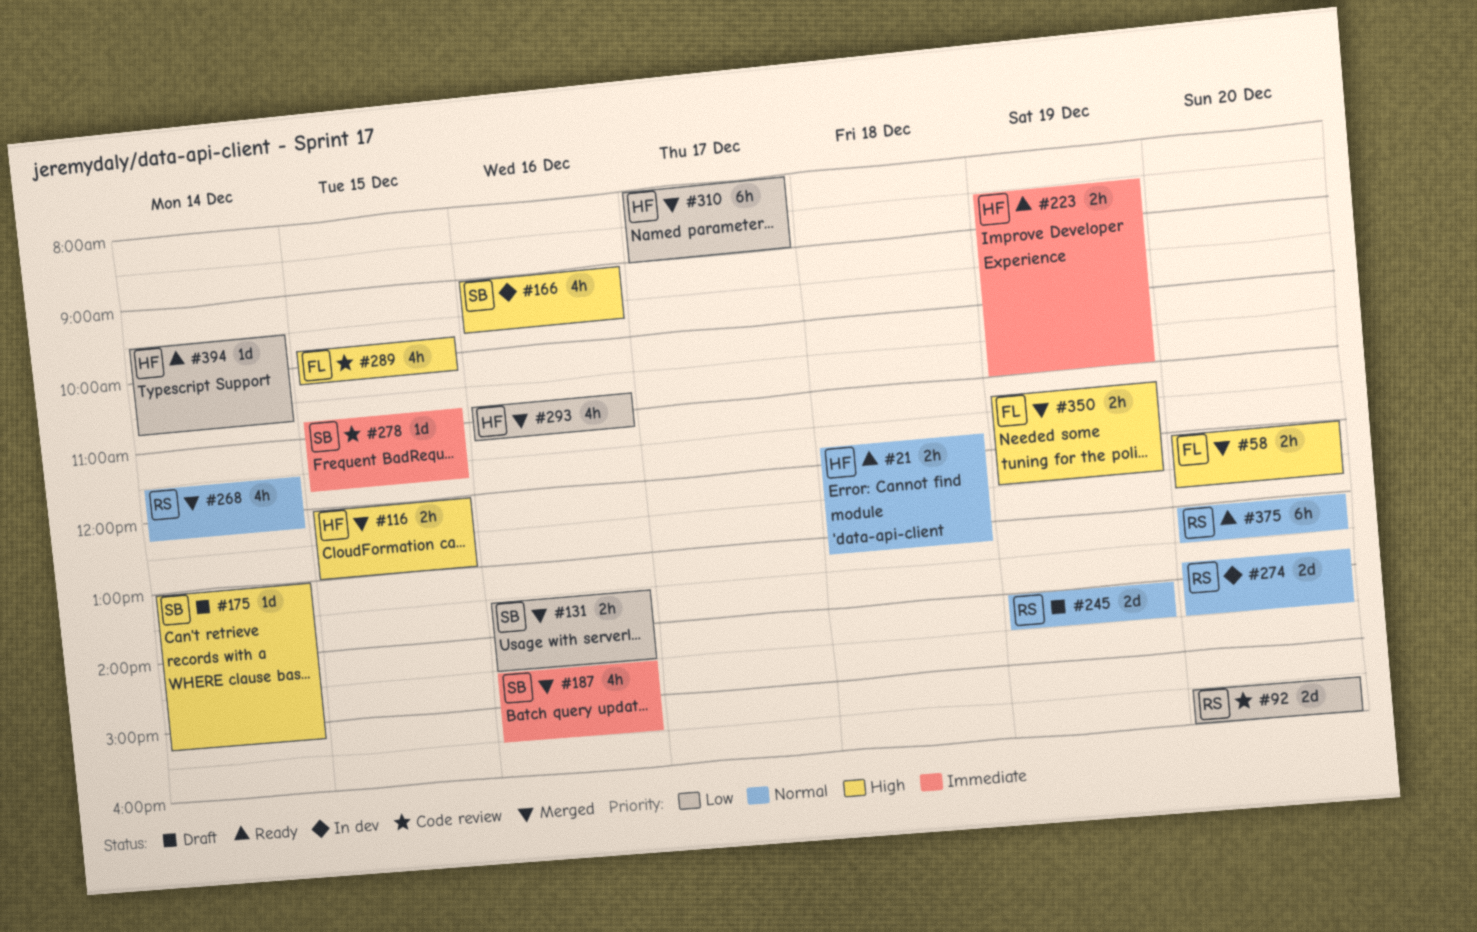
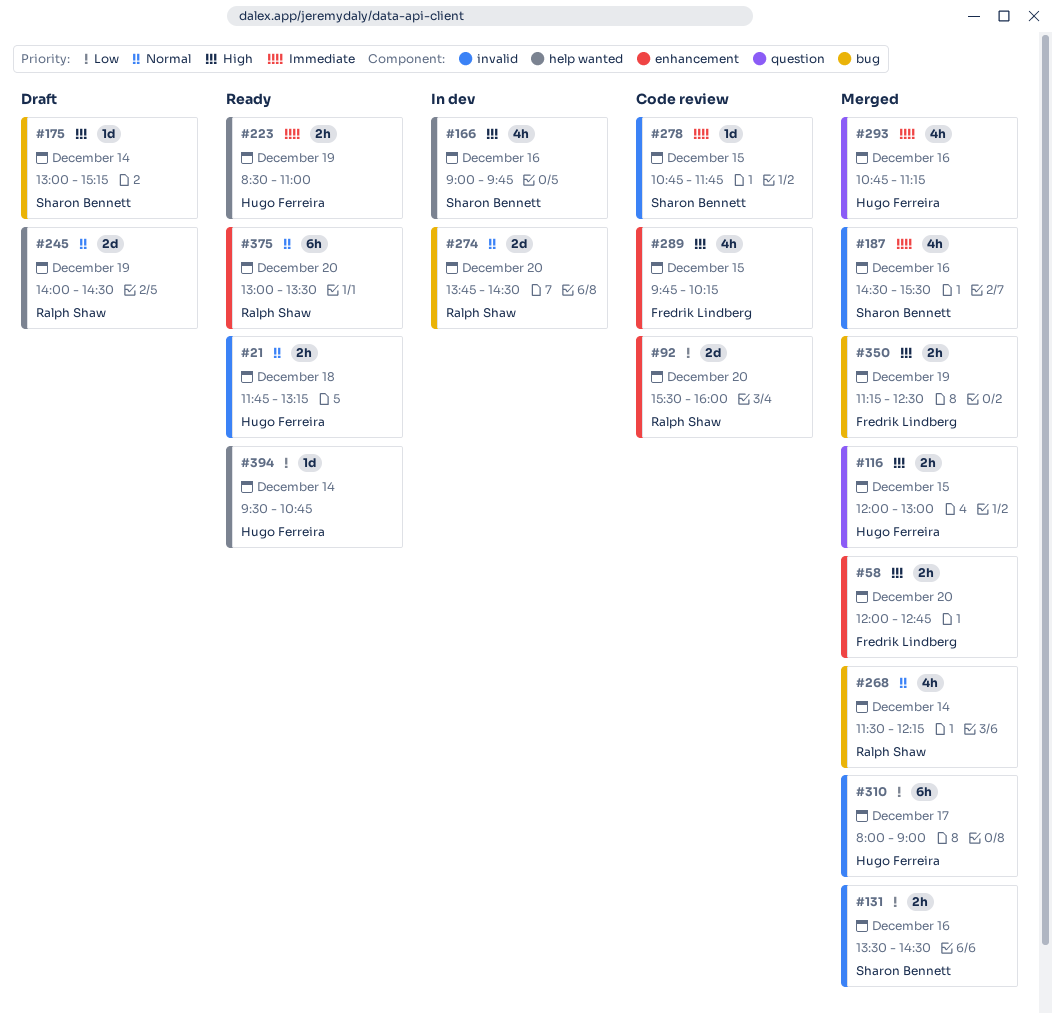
#293, priority: Low -> Immediate

